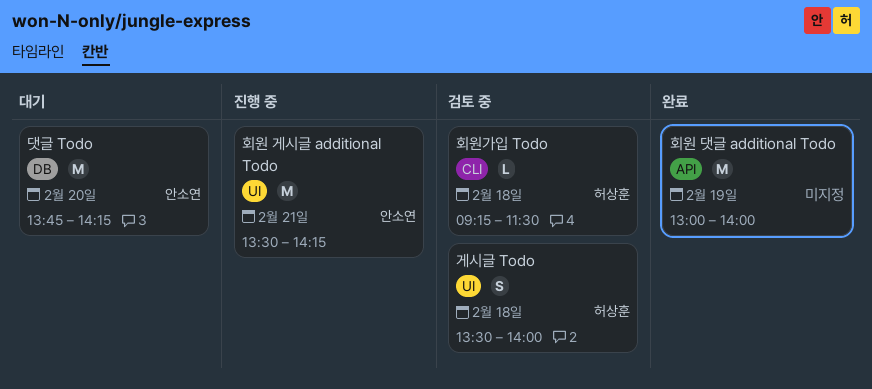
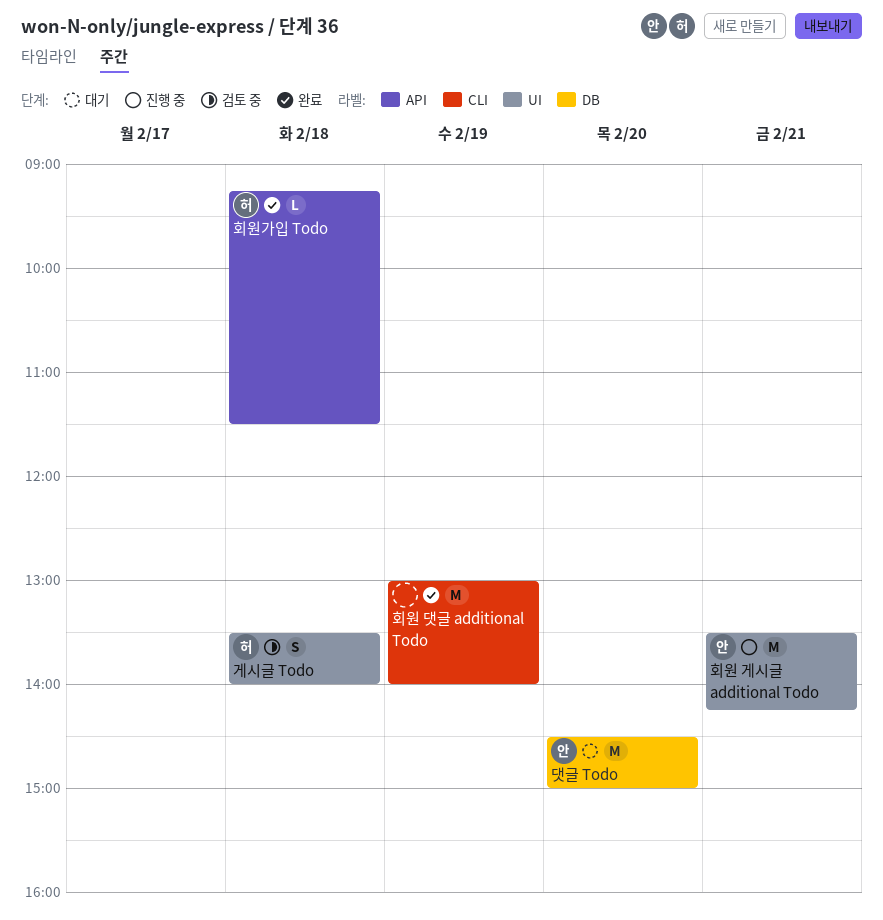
댓글 Todo, begins: 13:45 -> 14:30
댓글 Todo, ends: 14:15 -> 15:00
회원 댓글 additional Todo, label: API -> CLI
회원가입 Todo, status: 검토 중 -> 완료
회원가입 Todo, label: CLI -> API

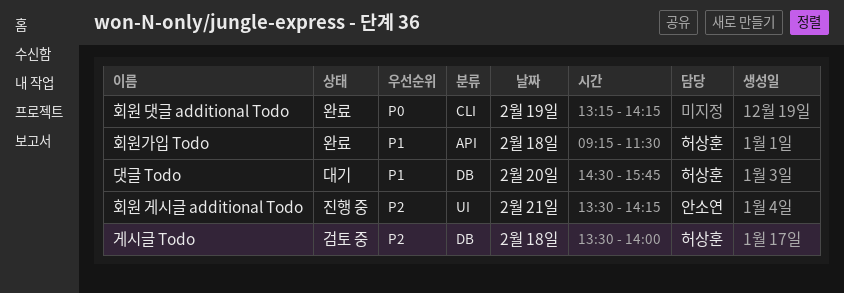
게시글 Todo, label: UI -> DB
댓글 Todo, owner: 안소연 -> 허상훈
댓글 Todo, ends: 15:00 -> 15:45
회원 댓글 additional Todo, begins: 13:00 -> 13:15
회원 댓글 additional Todo, ends: 14:00 -> 14:15

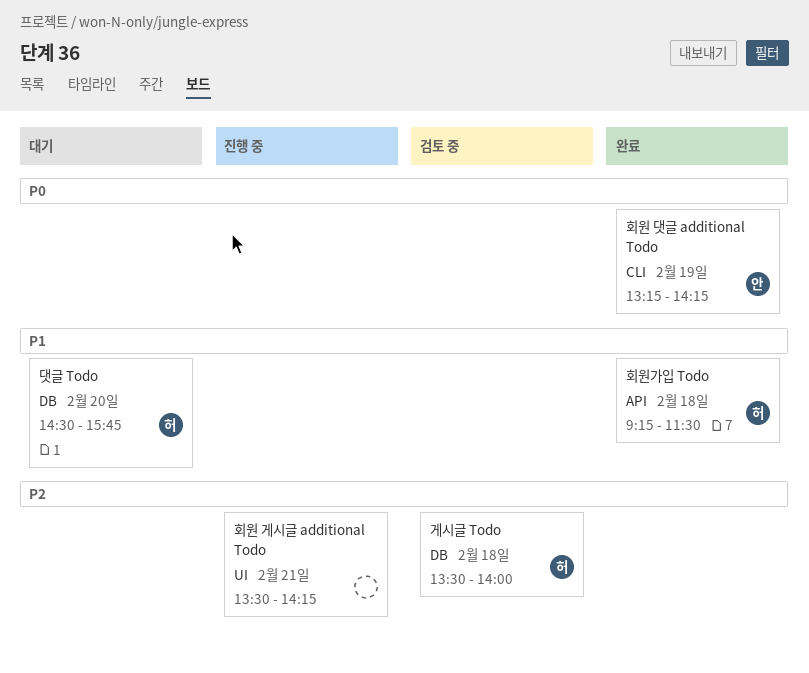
회원 게시글 additional Todo, owner: 안소연 -> none
회원 댓글 additional Todo, owner: none -> 안소연

